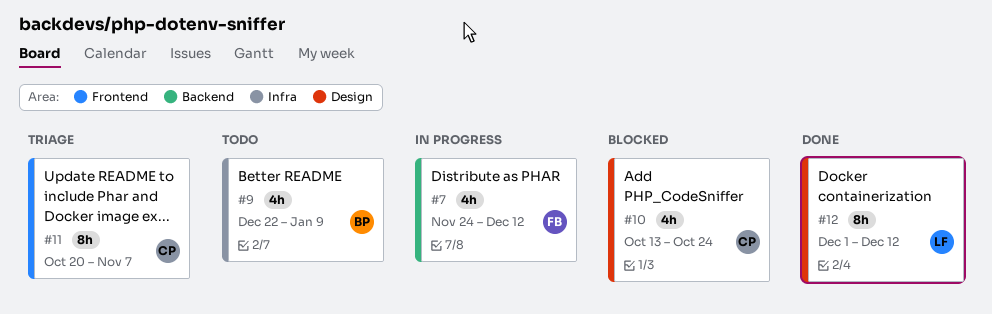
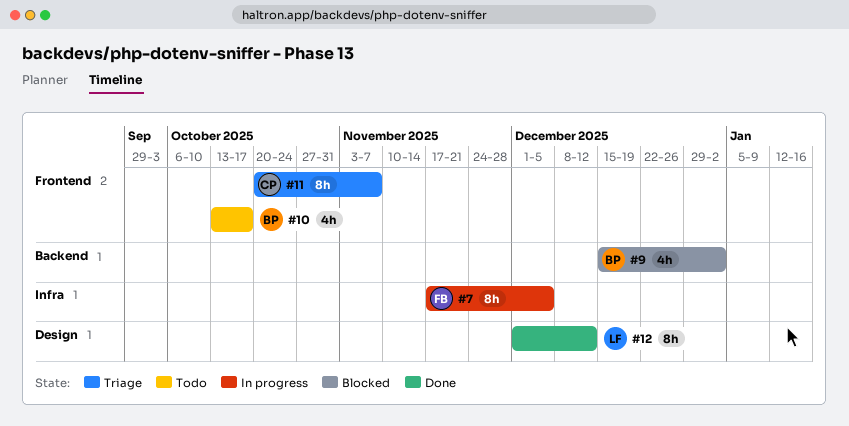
#7, label: Backend -> Infra
#7, estimate: 4h -> 8h
#7, start: Nov 24 -> Nov 17
#7, due: Dec 12 -> Dec 5
#9, status: Todo -> Blocked
#9, label: Infra -> Backend
#9, start: Dec 22 -> Dec 15
#9, due: Jan 9 -> Jan 2
#10, status: Blocked -> Todo
#10, owner: CP -> BP
#10, label: Design -> Frontend
#10, due: Oct 24 -> Oct 17

